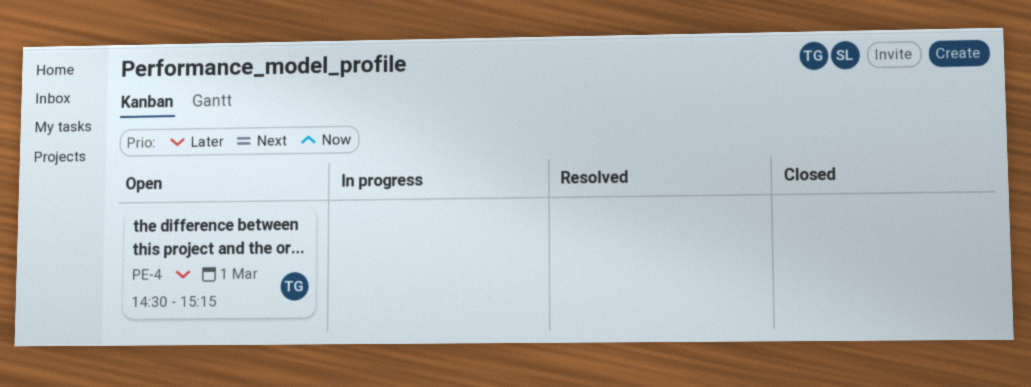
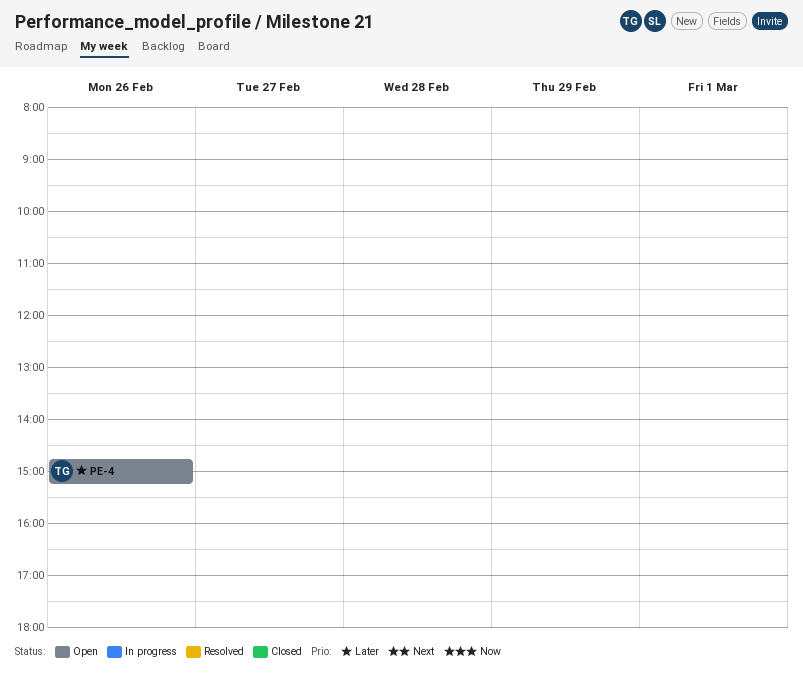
PE-4, day: Mar 1 -> Feb 26
PE-4, begins: 14:30 -> 14:45

